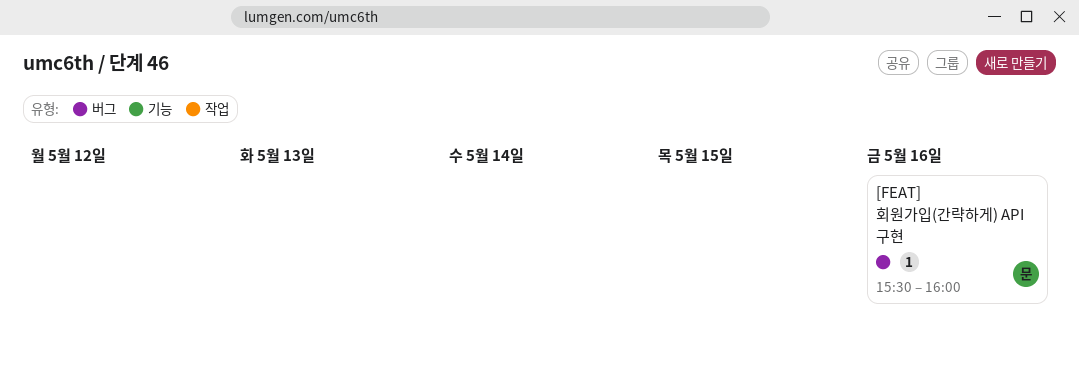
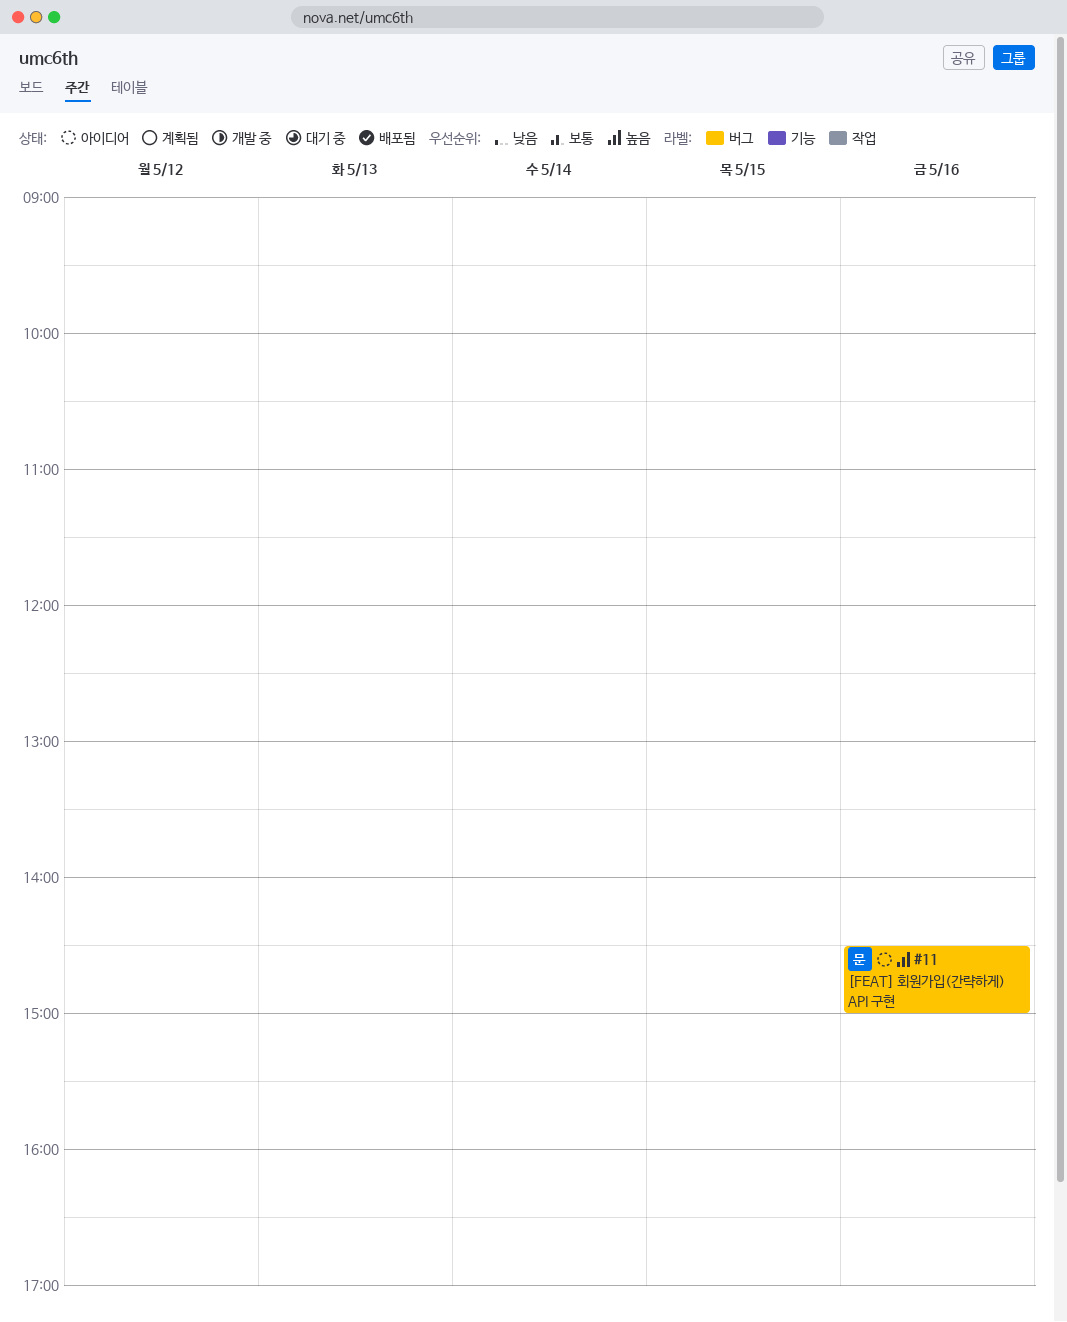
[FEAT] 회원가입(간략하게) API 구현, begins: 15:30 -> 14:30
[FEAT] 회원가입(간략하게) API 구현, ends: 16:00 -> 15:00

